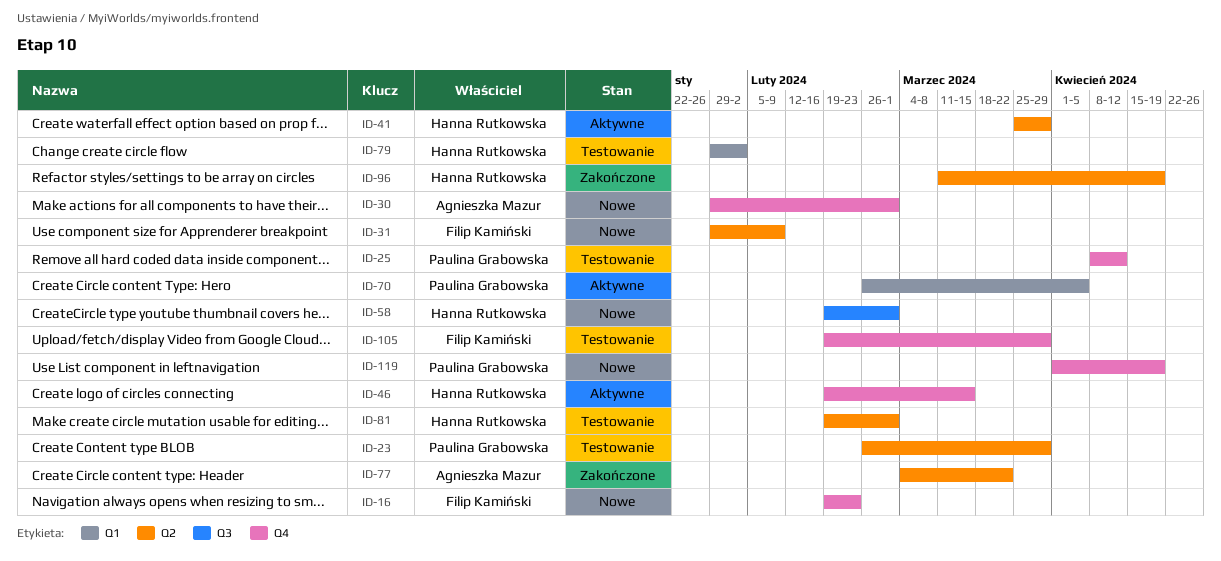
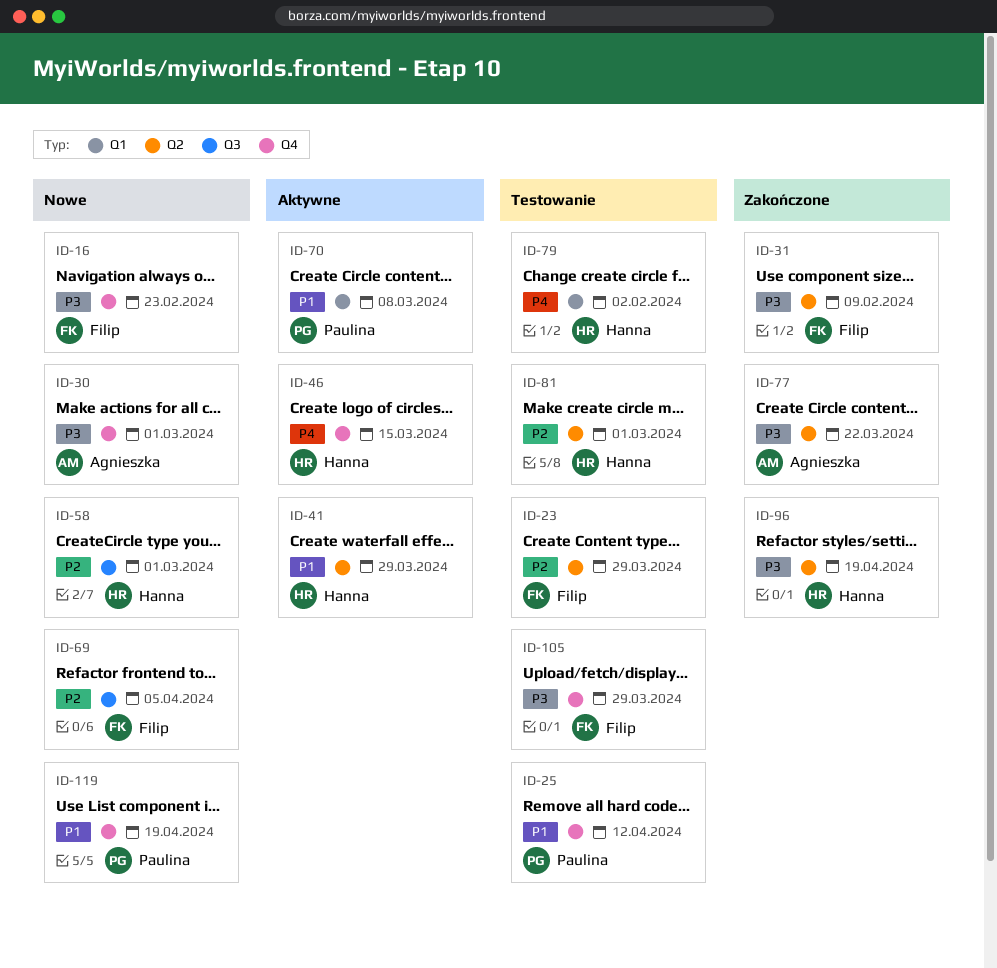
ID-23, owner: Paulina Grabowska -> Filip Kamiński
ID-31, status: Nowe -> Zakończone
ID-69: none -> present
ID-70, due: Apr 5 -> Mar 8

